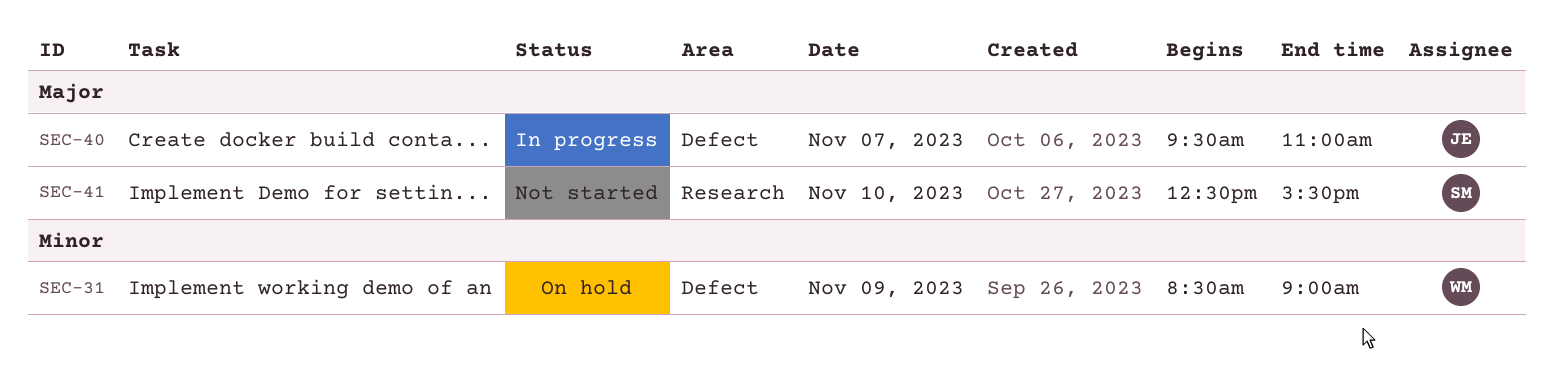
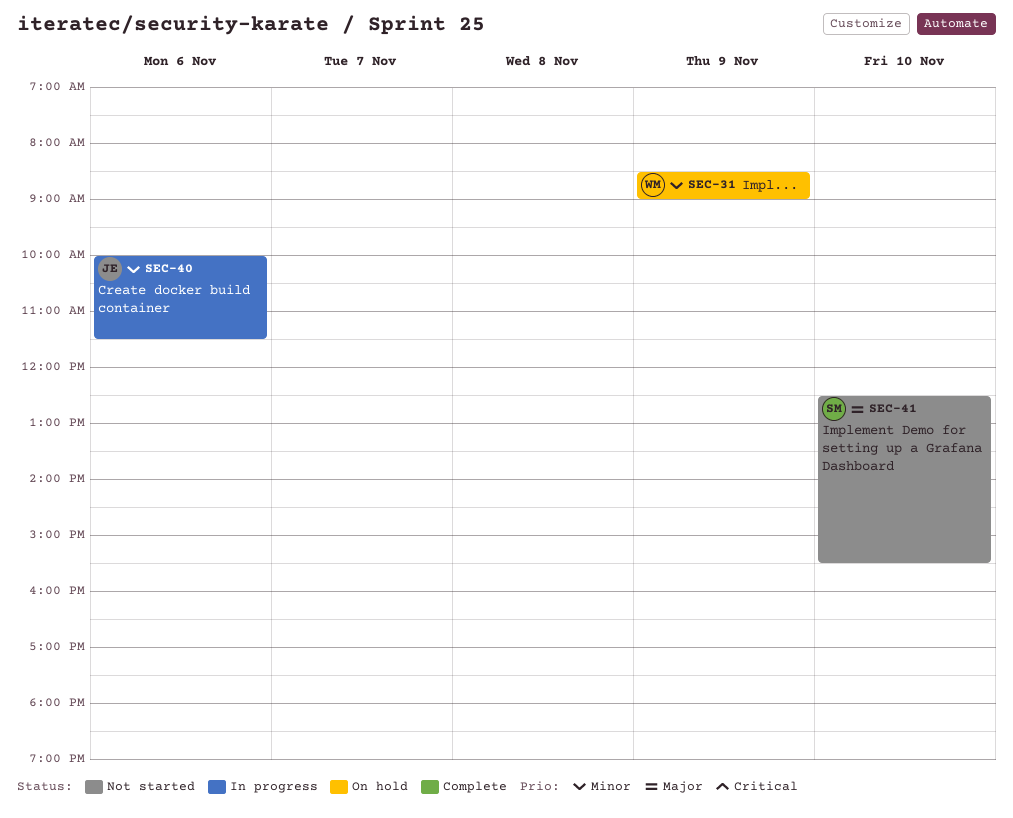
SEC-40, priority: Major -> Minor
SEC-40, day: Nov 7 -> Nov 6
SEC-40, begins: 09:30 -> 10:00
SEC-40, ends: 11:00 -> 11:30

